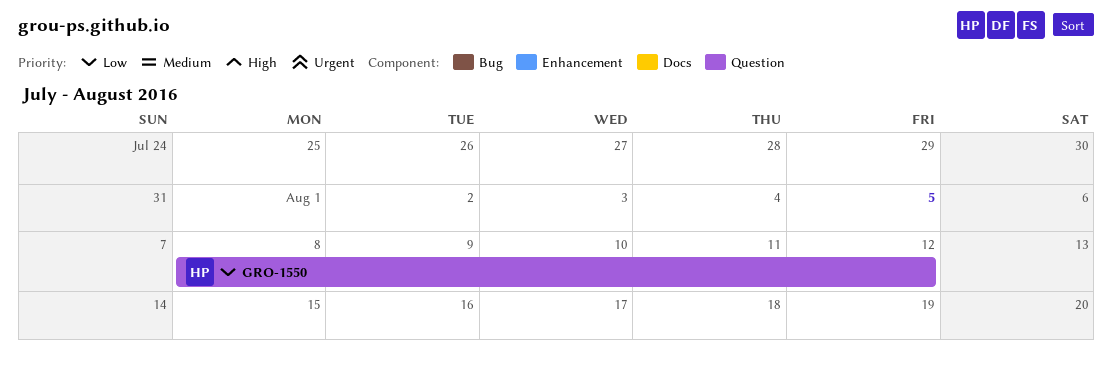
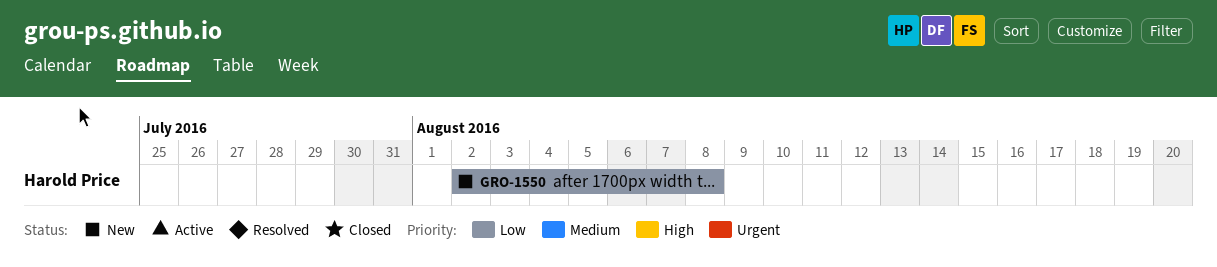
GRO-1550, start: Aug 8 -> Aug 2
GRO-1550, due: Aug 12 -> Aug 8

